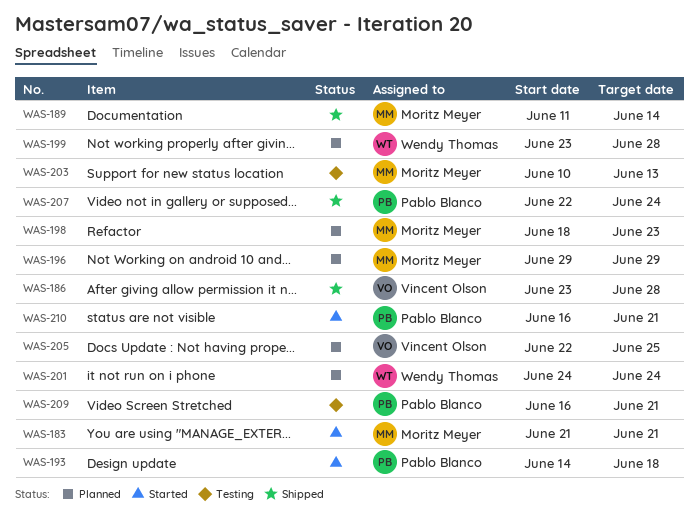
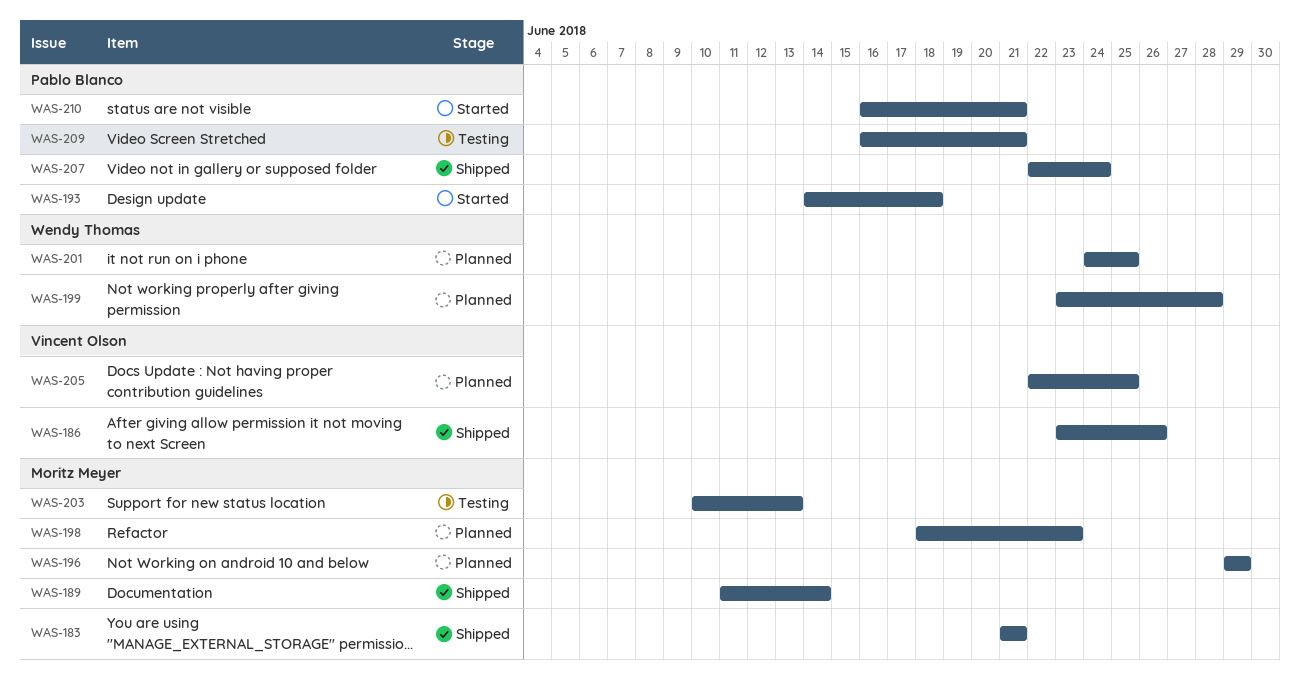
WAS-183, status: Started -> Shipped
WAS-186, due: Jun 28 -> Jun 26
WAS-201, due: Jun 24 -> Jun 25

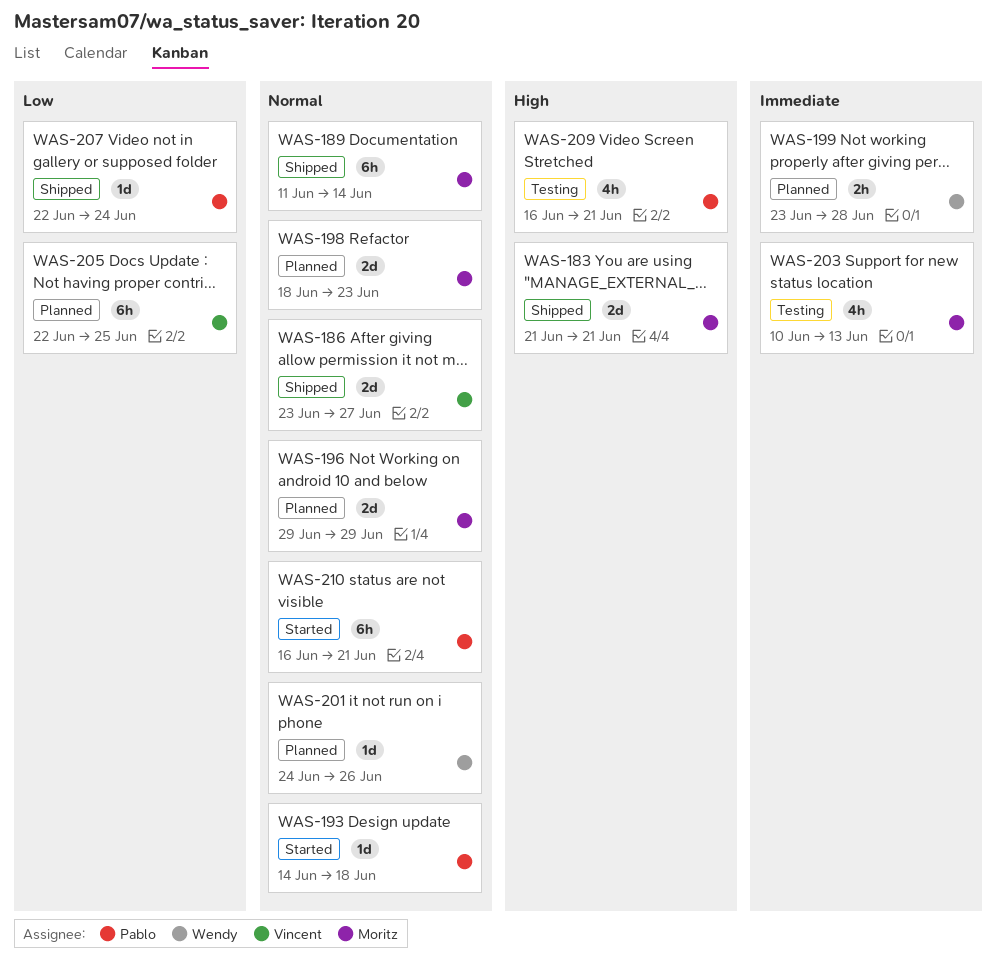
WAS-186, due: Jun 26 -> Jun 27
WAS-201, due: Jun 25 -> Jun 26

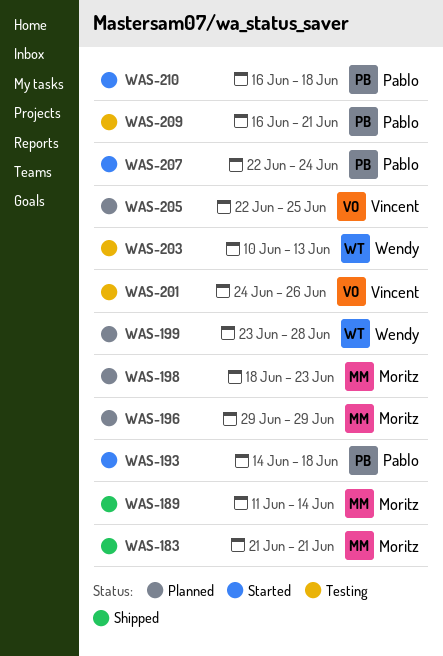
WAS-186: present -> none
WAS-201, status: Planned -> Testing
WAS-201, owner: Wendy -> Vincent
WAS-203, owner: Moritz -> Wendy
WAS-207, status: Shipped -> Started
WAS-210, due: Jun 21 -> Jun 18

